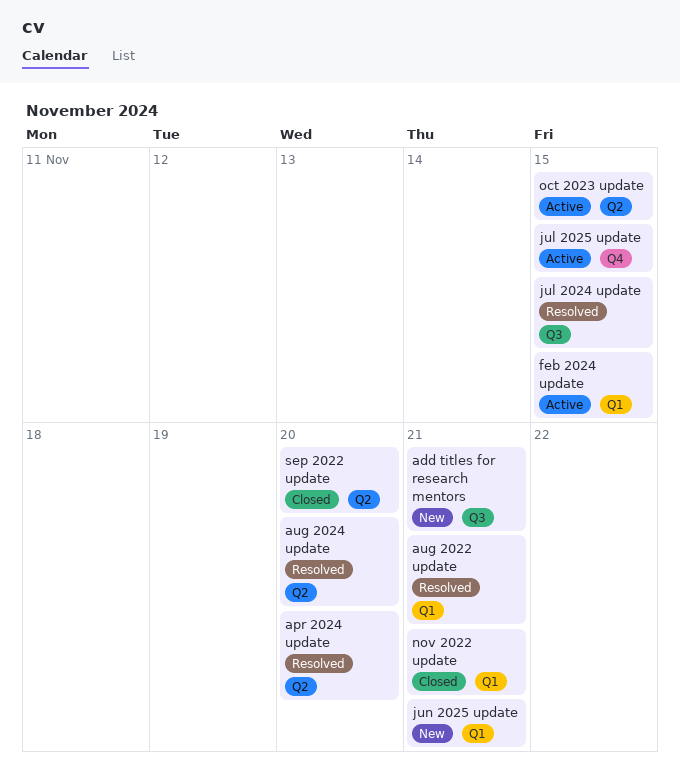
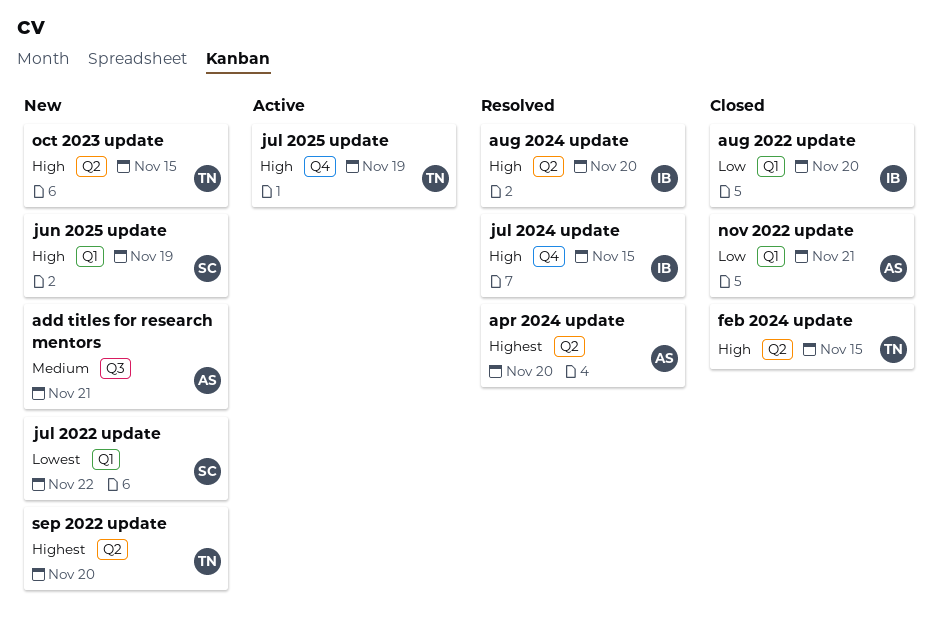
aug 2022 update, status: Resolved -> Closed
aug 2022 update, due: Nov 21 -> Nov 20
feb 2024 update, status: Active -> Closed
feb 2024 update, label: Q1 -> Q2
jul 2022 update: none -> present
jul 2024 update, label: Q3 -> Q4
jul 2025 update, due: Nov 15 -> Nov 19
jun 2025 update, due: Nov 21 -> Nov 19
oct 2023 update, status: Active -> New
sep 2022 update, status: Closed -> New

